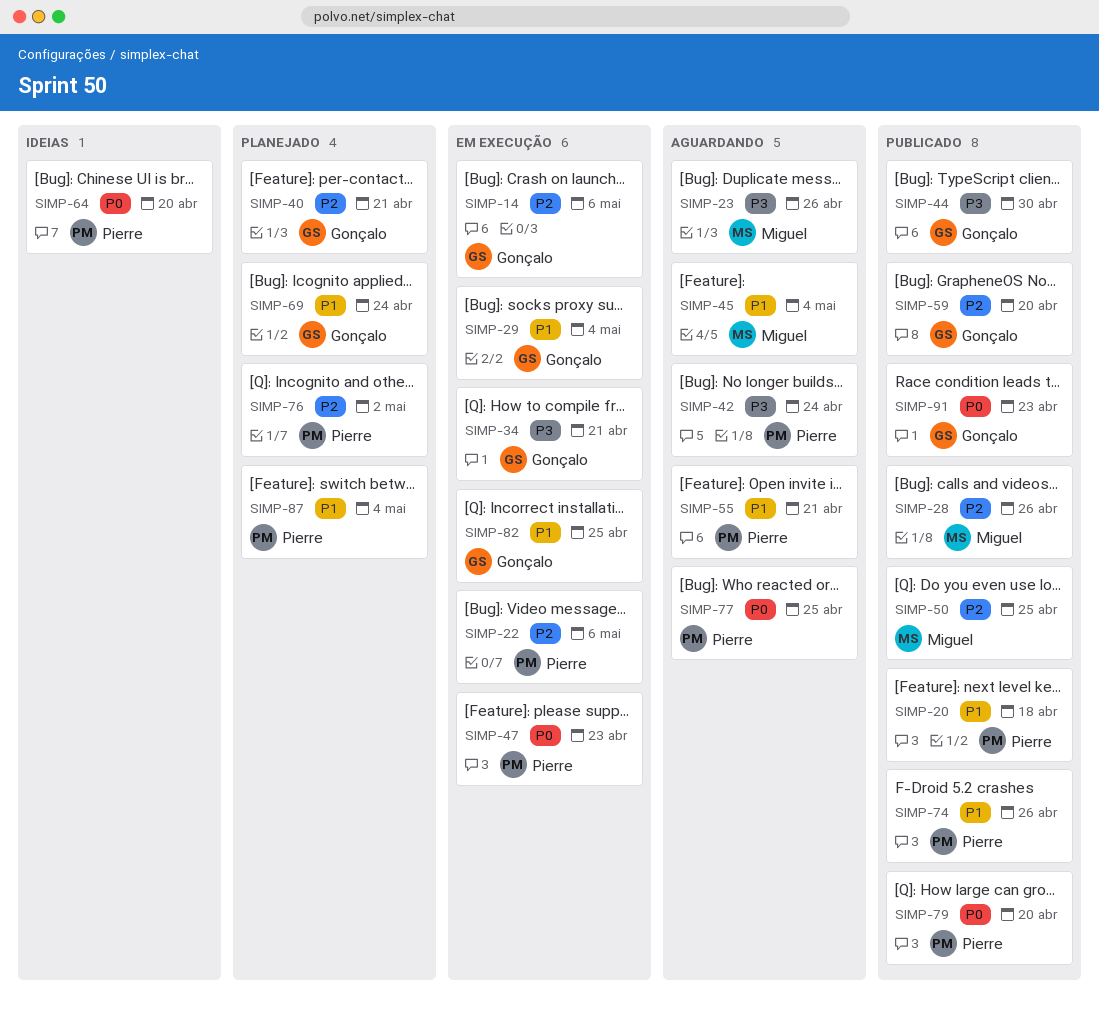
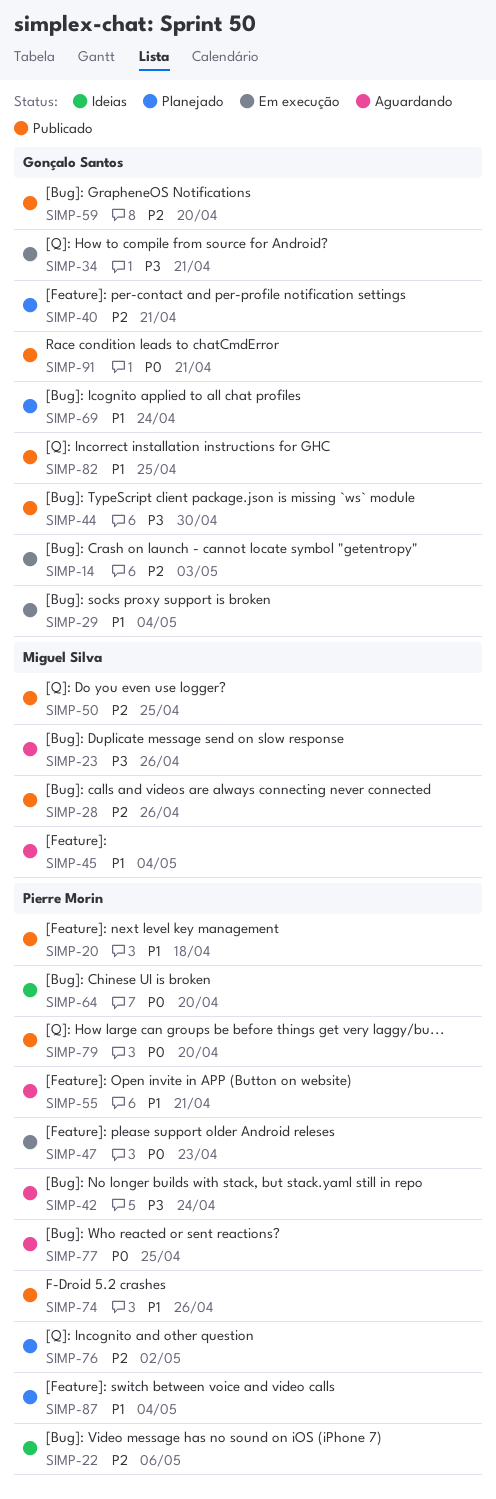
SIMP-14, due: May 6 -> May 3
SIMP-22, status: Em execução -> Ideias
SIMP-82, status: Em execução -> Publicado
SIMP-91, due: Apr 23 -> Apr 21

